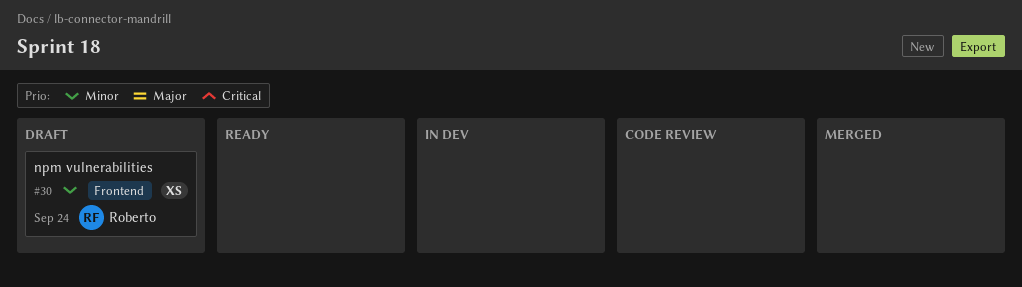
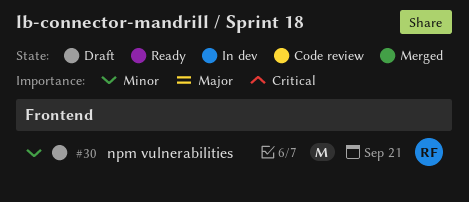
#30, estimate: XS -> M
#30, due: Sep 24 -> Sep 21

